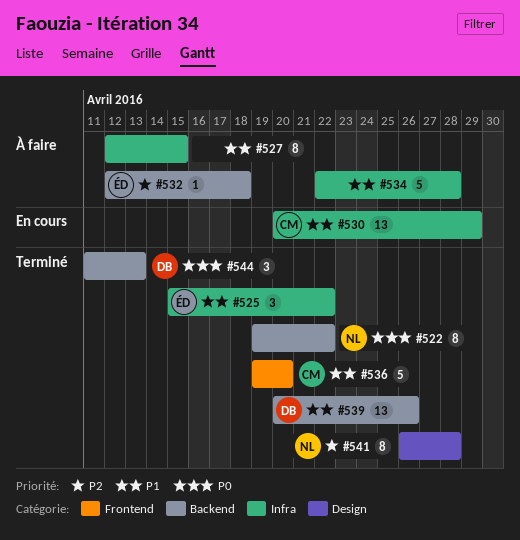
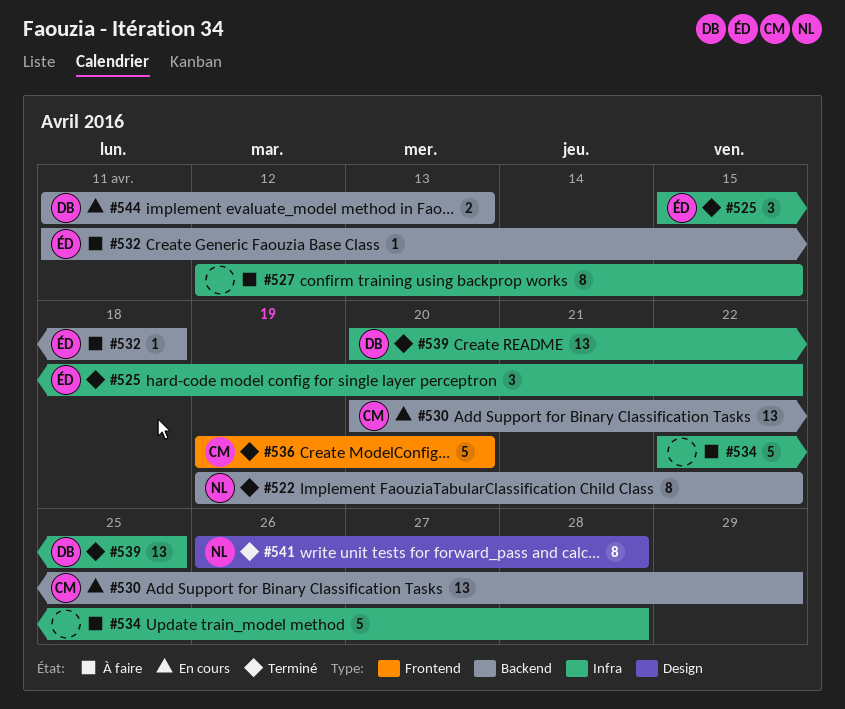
#530, label: Infra -> Backend
#532, start: Apr 12 -> Apr 11
#539, label: Backend -> Infra
#539, due: Apr 26 -> Apr 25
#544, status: Terminé -> En cours
#544, estimate: 3 -> 2

